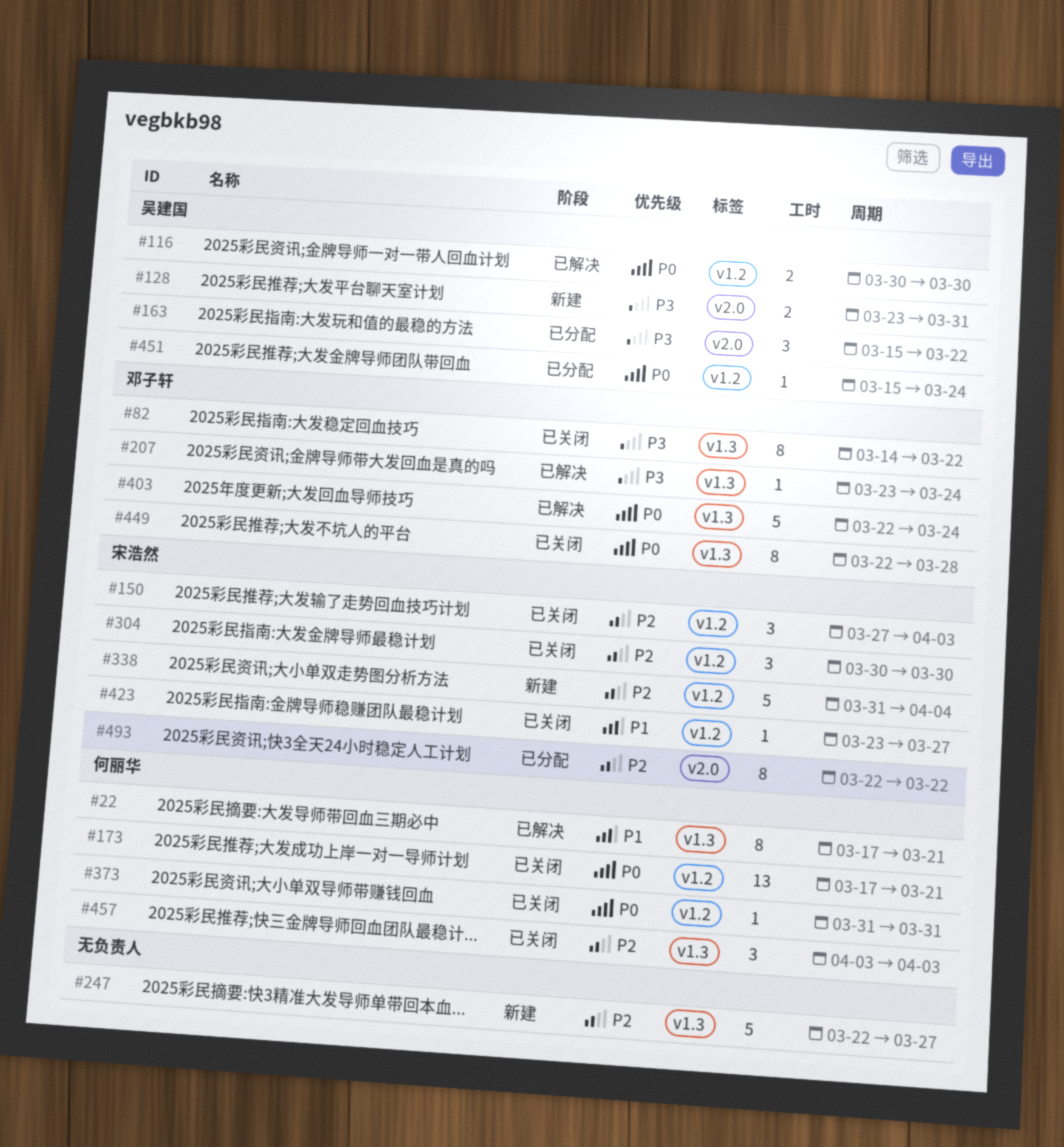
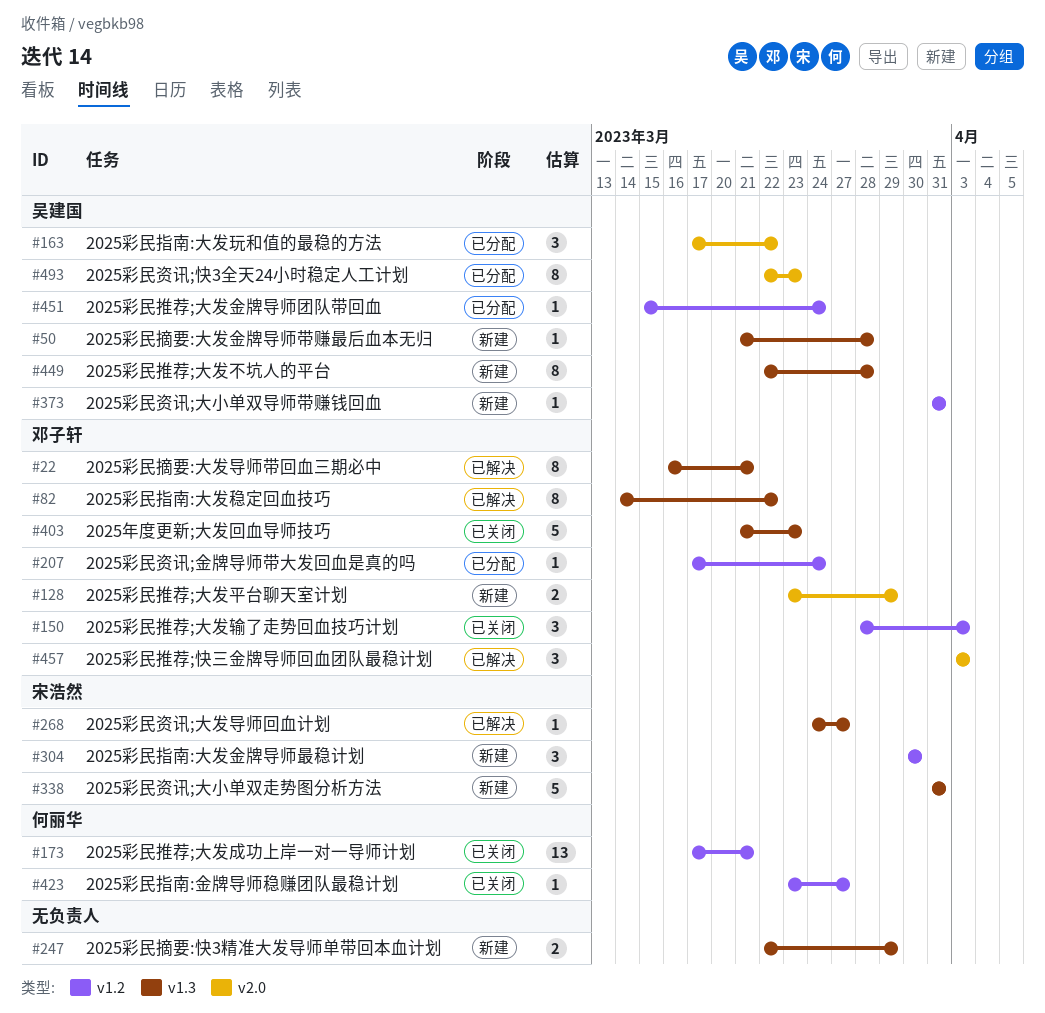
#22, owner: 何丽华 -> 邓子轩
#22, start: Mar 17 -> Mar 16
#50: none -> present
#82, status: 已关闭 -> 已解决
#116: present -> none
#128, owner: 吴建国 -> 邓子轩
#128, due: Mar 31 -> Mar 29
#150, owner: 宋浩然 -> 邓子轩
#150, start: Mar 27 -> Mar 28
#163, start: Mar 15 -> Mar 17
#207, status: 已解决 -> 已分配
#207, label: v1.3 -> v1.2
#207, start: Mar 23 -> Mar 17
#247, estimate: 5 -> 2
#247, due: Mar 27 -> Mar 29
#268: none -> present
#304, status: 已关闭 -> 新建
#338, label: v1.2 -> v1.3
#338, due: Apr 4 -> Mar 31
#373, status: 已关闭 -> 新建
#373, owner: 何丽华 -> 吴建国
#403, status: 已解决 -> 已关闭
#403, start: Mar 22 -> Mar 21
#403, due: Mar 24 -> Mar 23
#423, owner: 宋浩然 -> 何丽华
#449, status: 已关闭 -> 新建
#449, owner: 邓子轩 -> 吴建国
#457, status: 已关闭 -> 已解决
#457, owner: 何丽华 -> 邓子轩
#457, label: v1.3 -> v2.0
#493, owner: 宋浩然 -> 吴建国
#493, due: Mar 22 -> Mar 23

